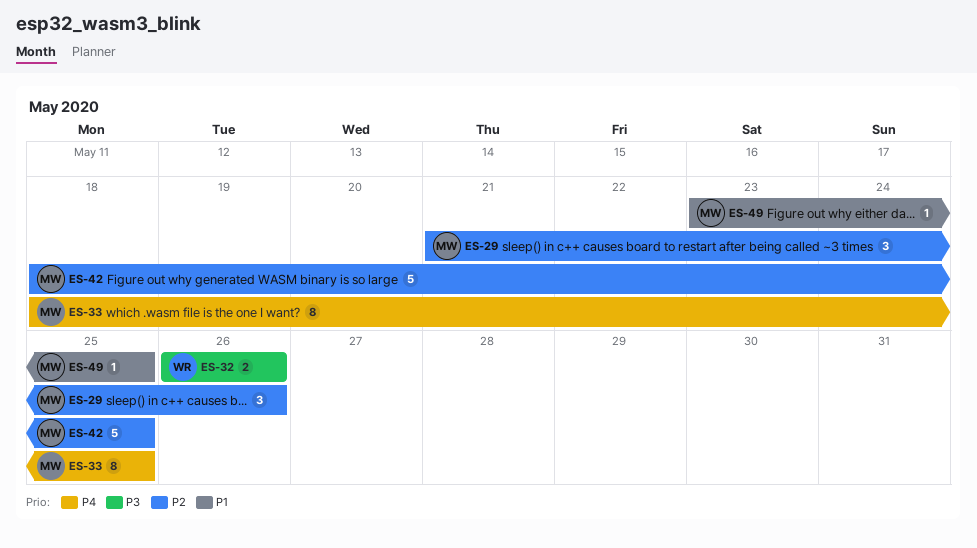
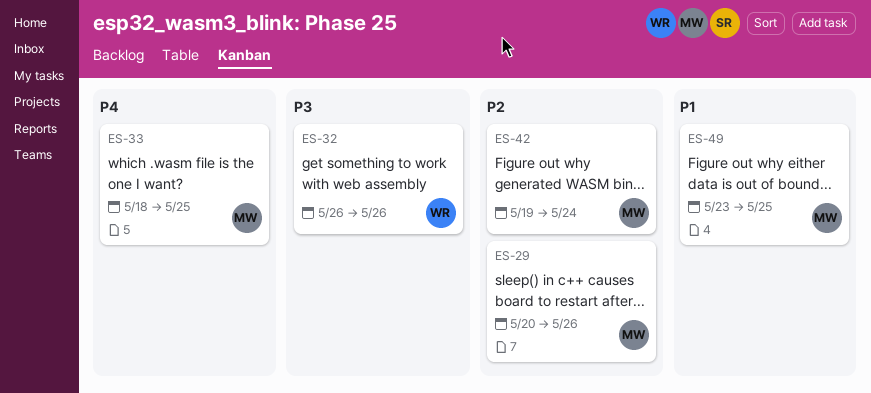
ES-29, start: May 21 -> May 20
ES-42, start: May 18 -> May 19
ES-42, due: May 25 -> May 24

